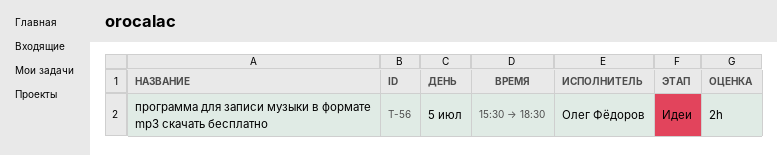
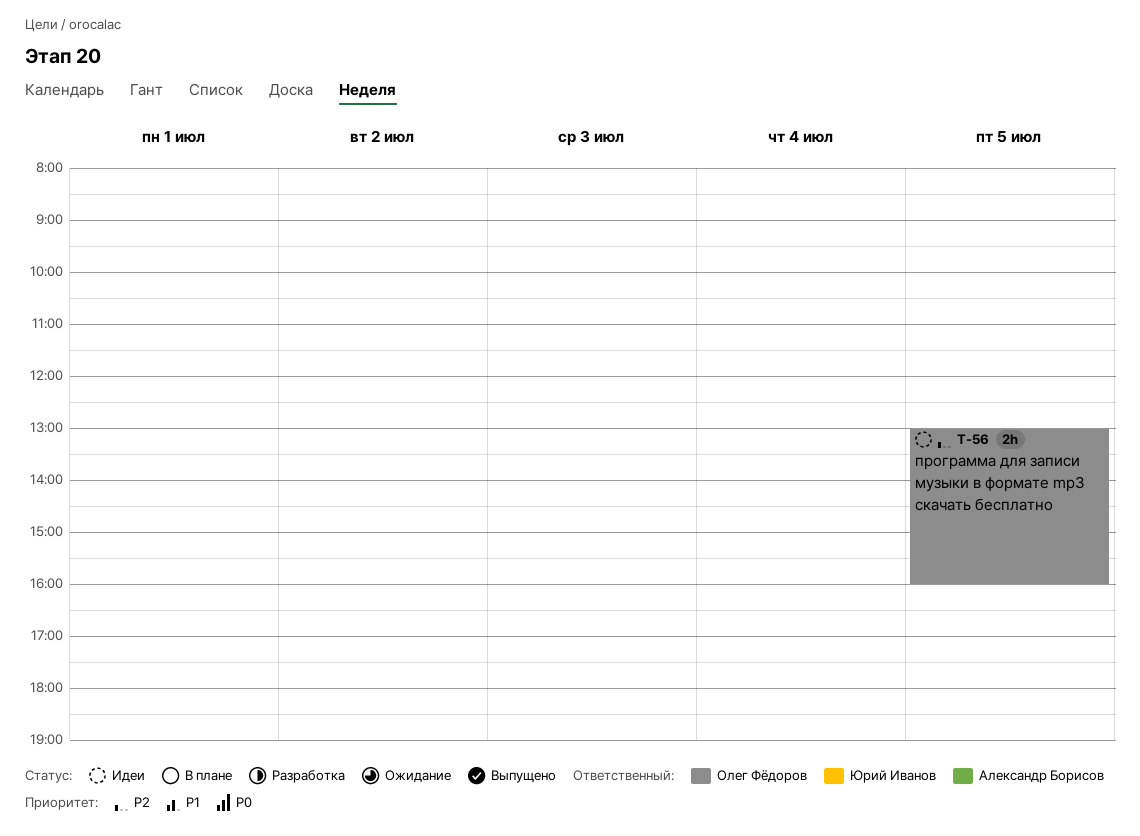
T-56, begins: 15:30 -> 13:00
T-56, ends: 18:30 -> 16:00

